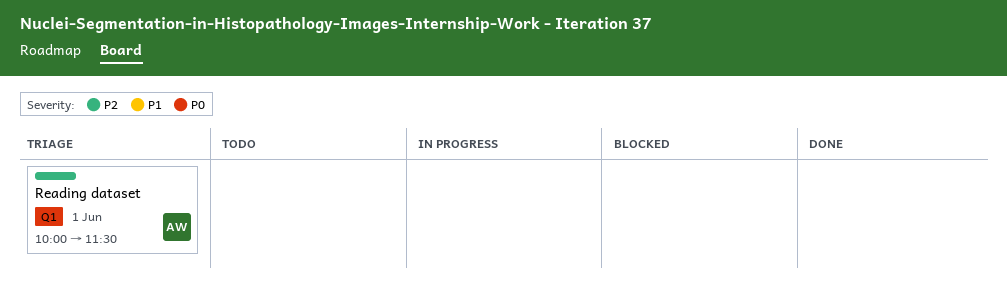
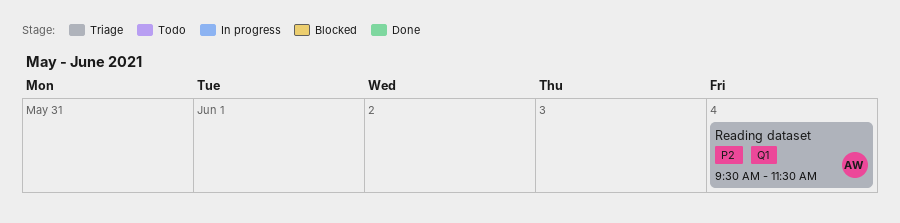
Reading dataset, day: Jun 1 -> Jun 4
Reading dataset, begins: 10:00 -> 09:30

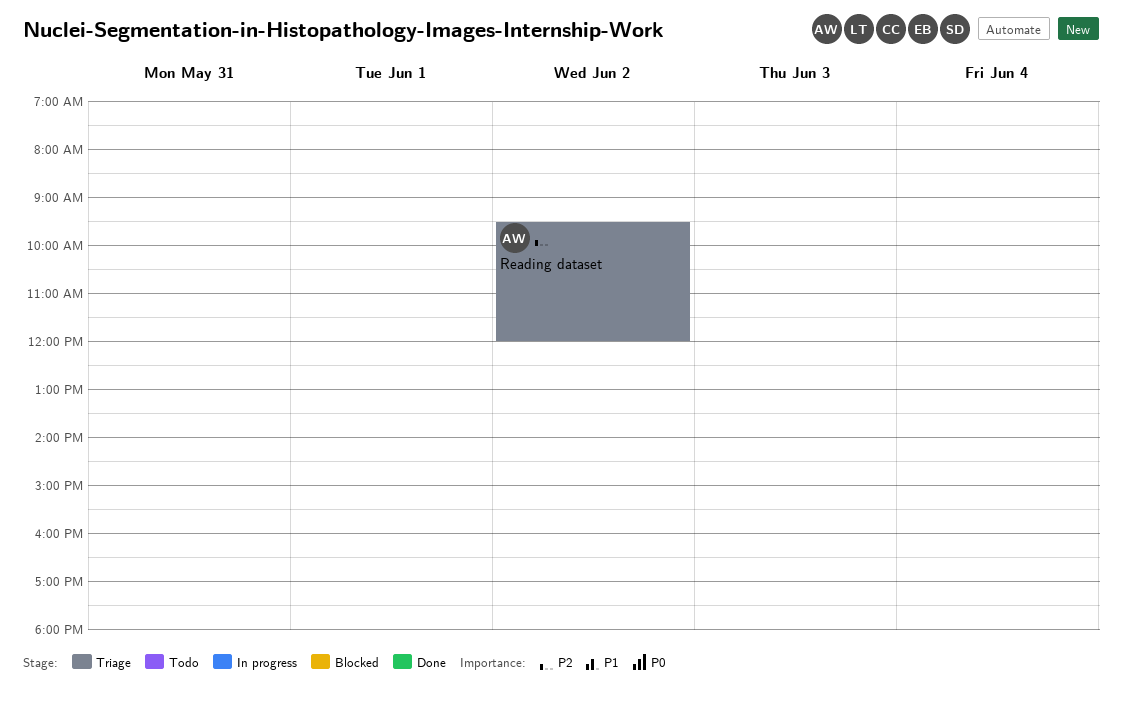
Reading dataset, day: Jun 4 -> Jun 2
Reading dataset, ends: 11:30 -> 12:00

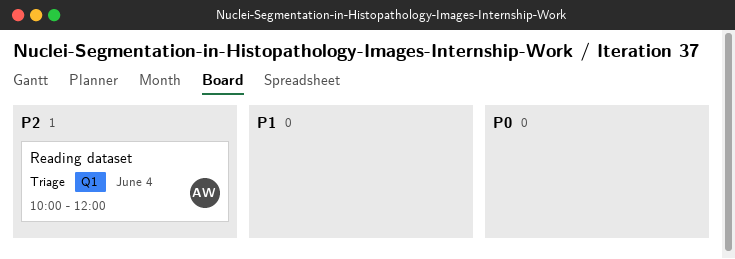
Reading dataset, day: Jun 2 -> Jun 4
Reading dataset, begins: 09:30 -> 10:00

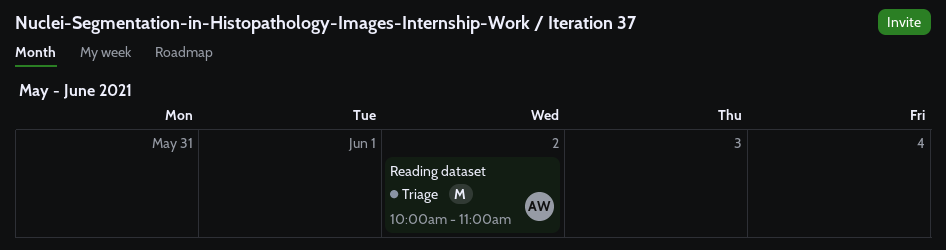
Reading dataset, day: Jun 4 -> Jun 2
Reading dataset, ends: 12:00 -> 11:00

